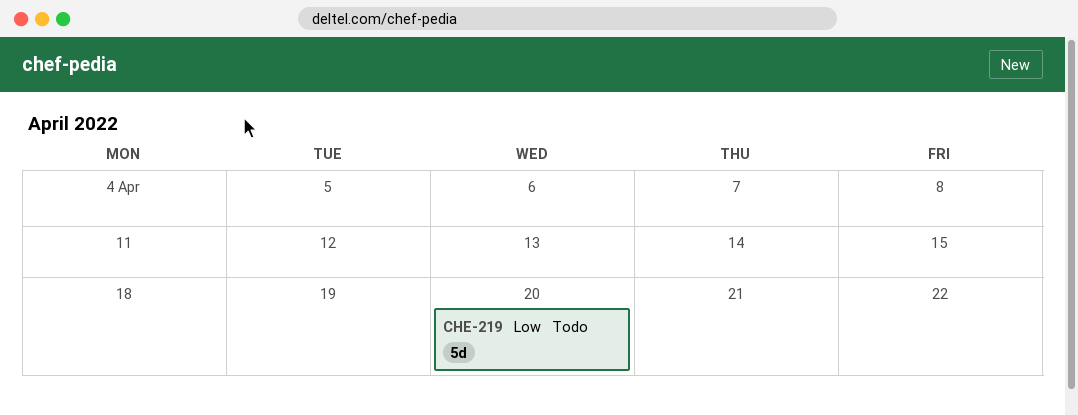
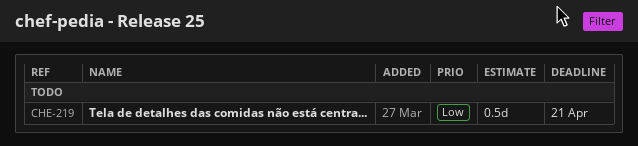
CHE-219, estimate: 5d -> 0.5d
CHE-219, due: Apr 20 -> Apr 21

